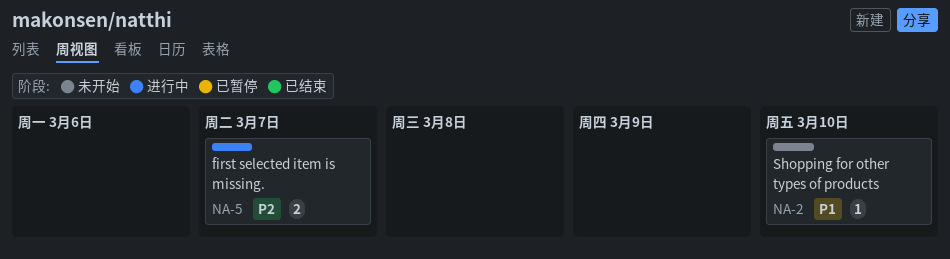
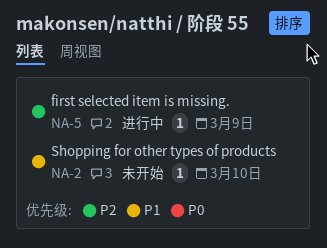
NA-5, estimate: 2 -> 1
NA-5, due: Mar 7 -> Mar 9

